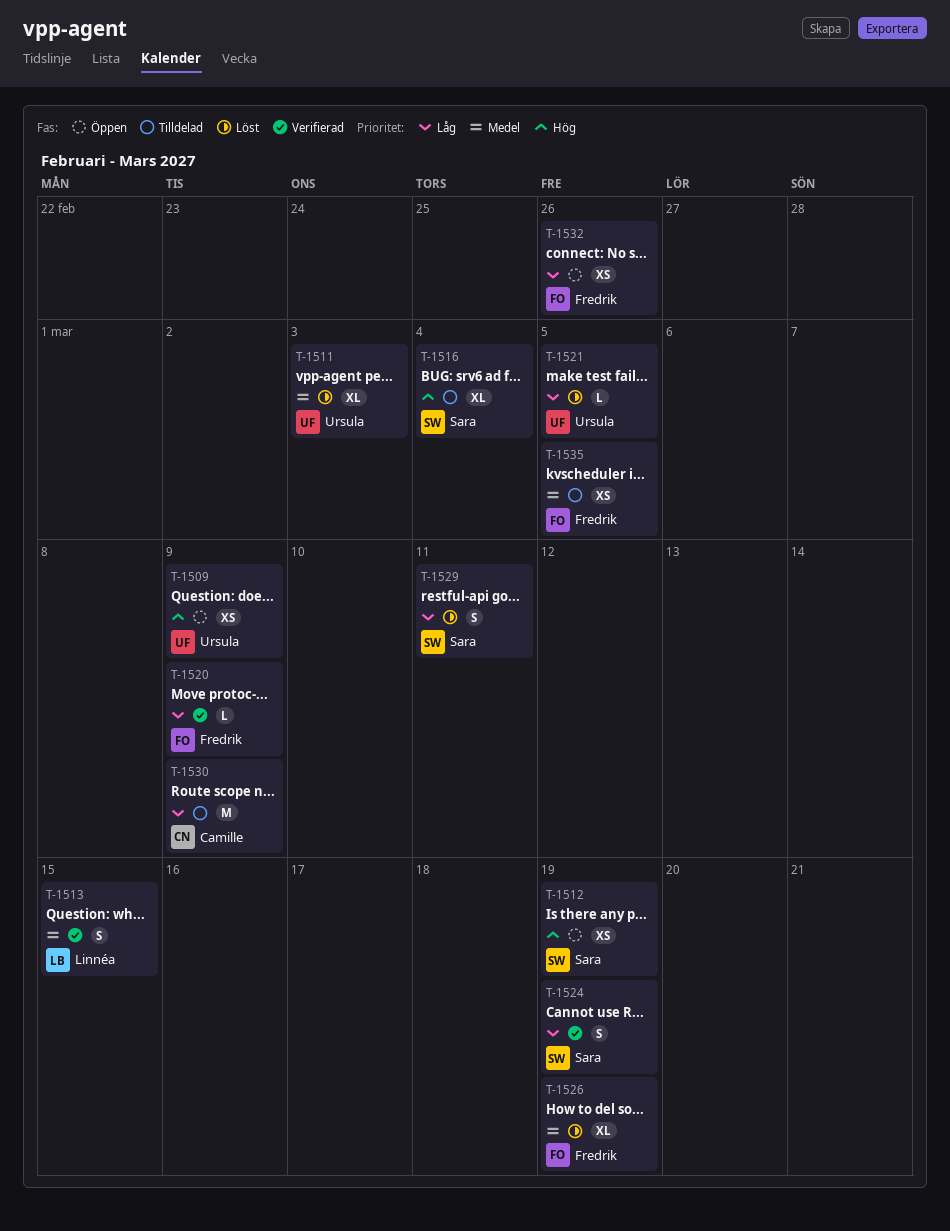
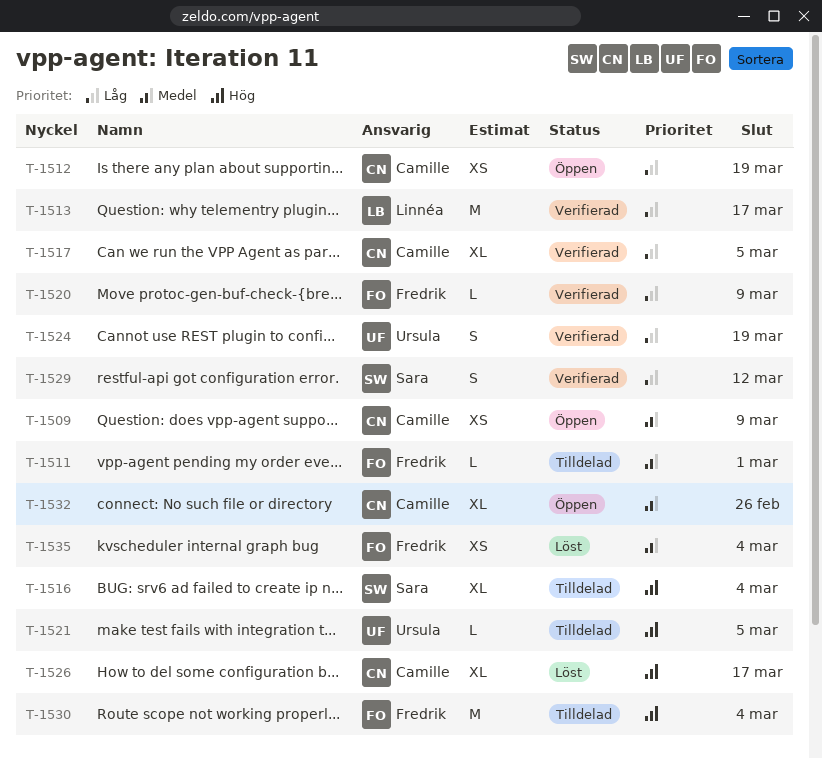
T-1509, owner: Ursula -> Camille
T-1509, priority: Hög -> Medel
T-1511, status: Löst -> Tilldelad
T-1511, owner: Ursula -> Fredrik
T-1511, estimate: XL -> L
T-1511, due: Mar 3 -> Mar 1
T-1512, owner: Sara -> Camille
T-1512, priority: Hög -> Låg
T-1513, priority: Medel -> Låg
T-1513, estimate: S -> M
T-1513, due: Mar 15 -> Mar 17
T-1517: none -> present
T-1521, status: Löst -> Tilldelad
T-1521, priority: Låg -> Hög
T-1524, owner: Sara -> Ursula
T-1526, owner: Fredrik -> Camille
T-1526, priority: Medel -> Hög
T-1526, due: Mar 19 -> Mar 17
T-1529, status: Löst -> Verifierad
T-1529, due: Mar 11 -> Mar 12
T-1530, owner: Camille -> Fredrik
T-1530, priority: Låg -> Hög
T-1530, due: Mar 9 -> Mar 4
T-1532, owner: Fredrik -> Camille
T-1532, priority: Låg -> Medel
T-1532, estimate: XS -> XL
T-1535, status: Tilldelad -> Löst
T-1535, due: Mar 5 -> Mar 4

